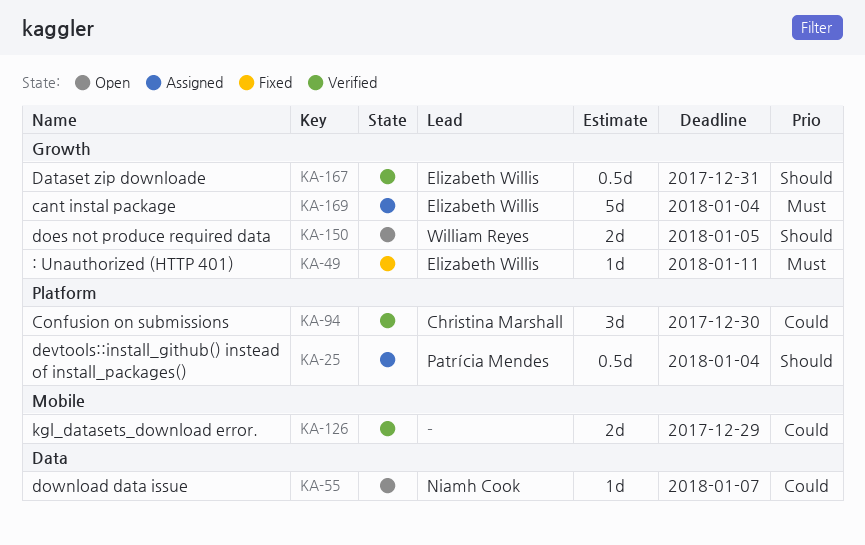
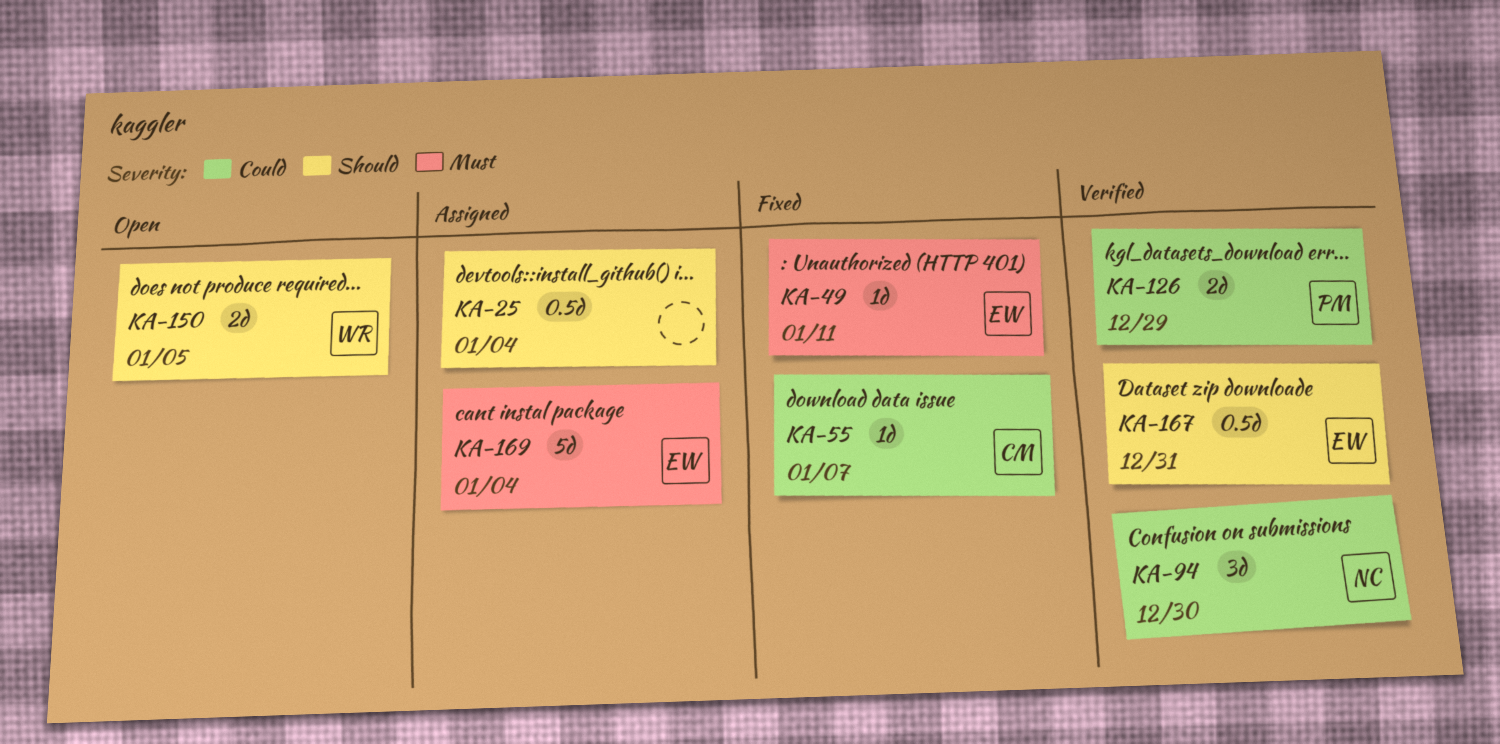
KA-25, owner: Patrícia Mendes -> none
KA-55, status: Open -> Fixed
KA-55, owner: Niamh Cook -> Christina Marshall
KA-94, owner: Christina Marshall -> Niamh Cook
KA-126, owner: none -> Patrícia Mendes

